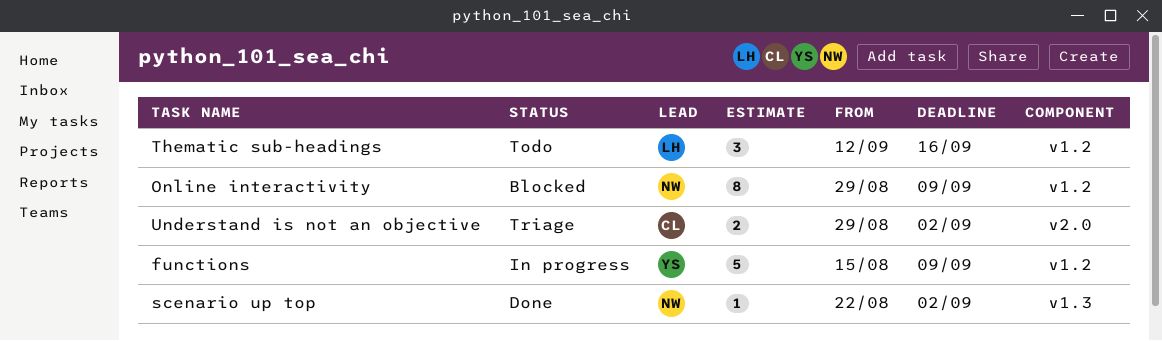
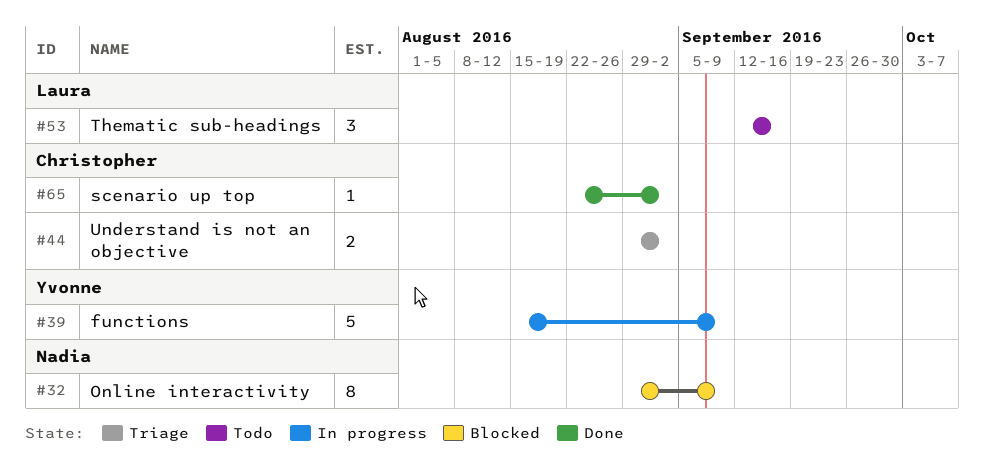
scenario up top, owner: Nadia -> Christopher

